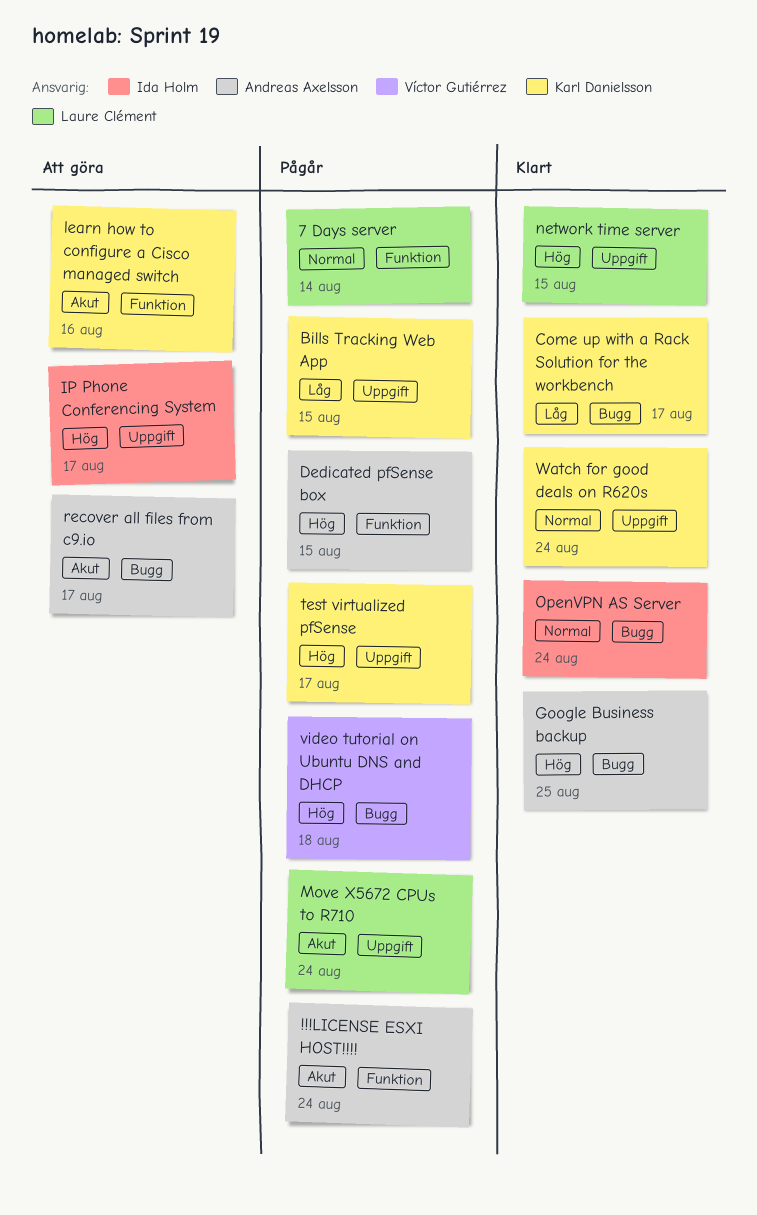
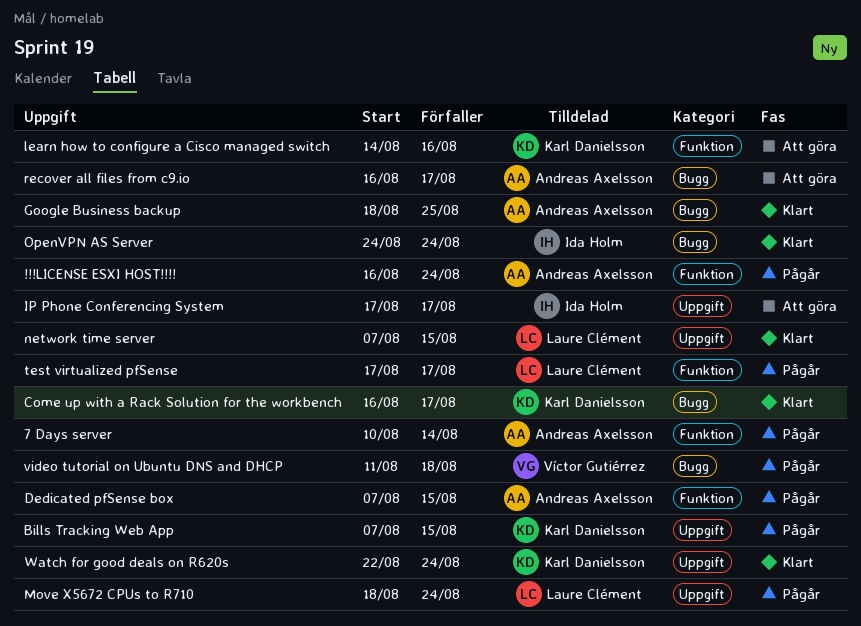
7 Days server, owner: Laure Clément -> Andreas Axelsson
test virtualized pfSense, owner: Karl Danielsson -> Laure Clément
test virtualized pfSense, label: Uppgift -> Funktion

